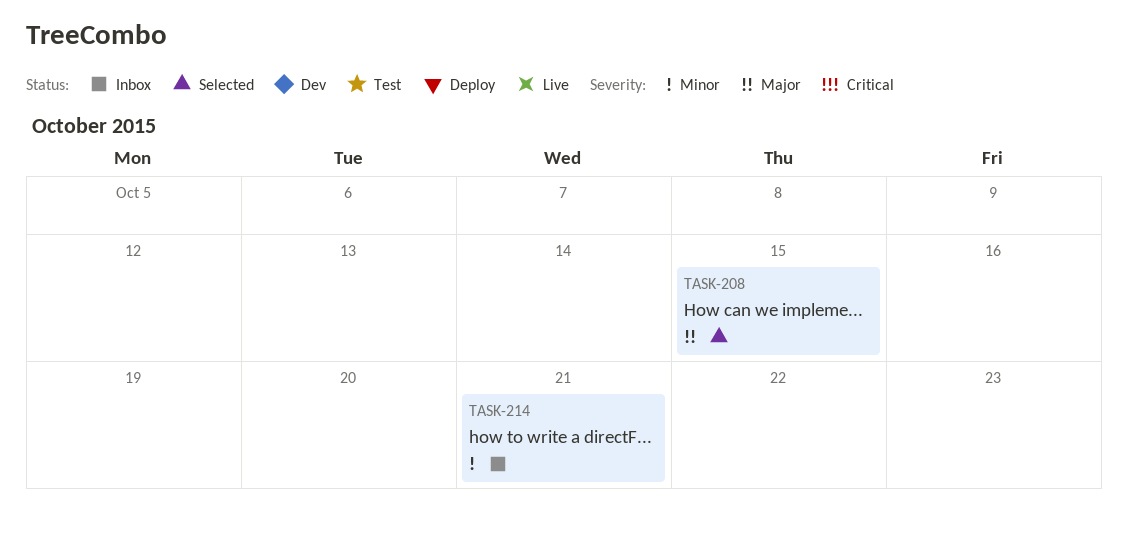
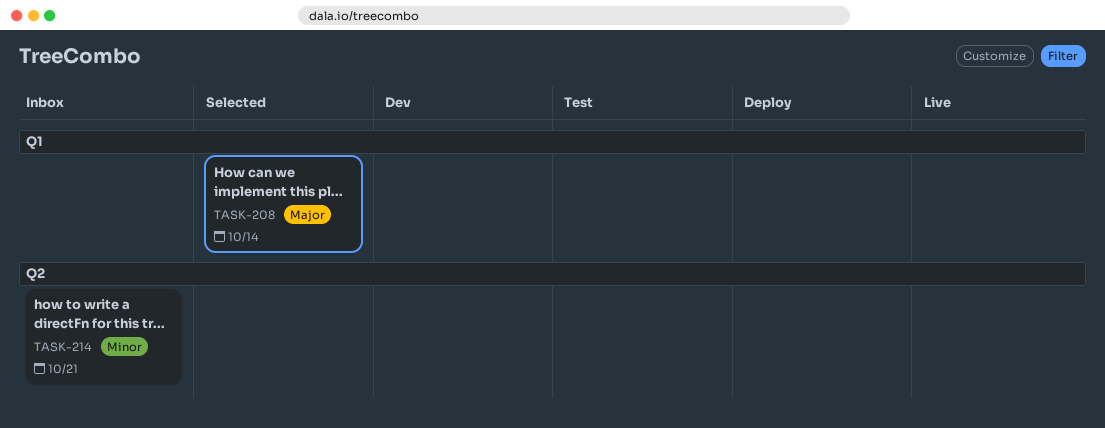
TASK-208, due: Oct 15 -> Oct 14

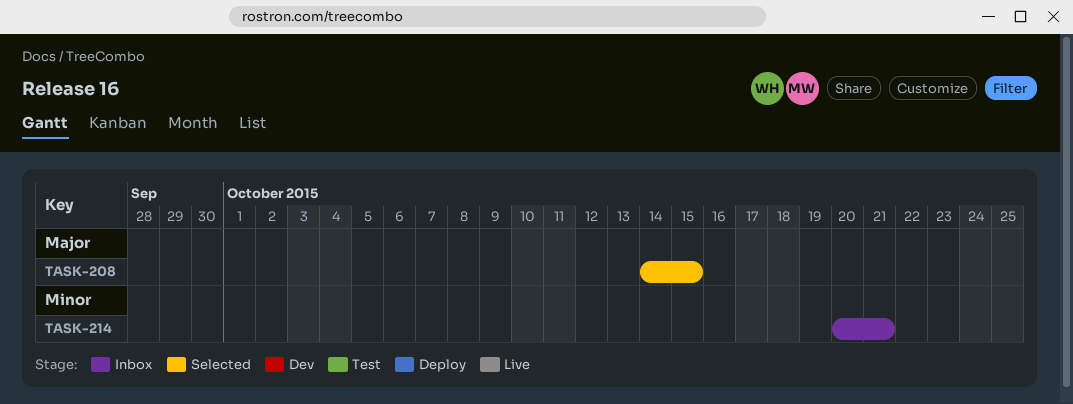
TASK-208, due: Oct 14 -> Oct 15

